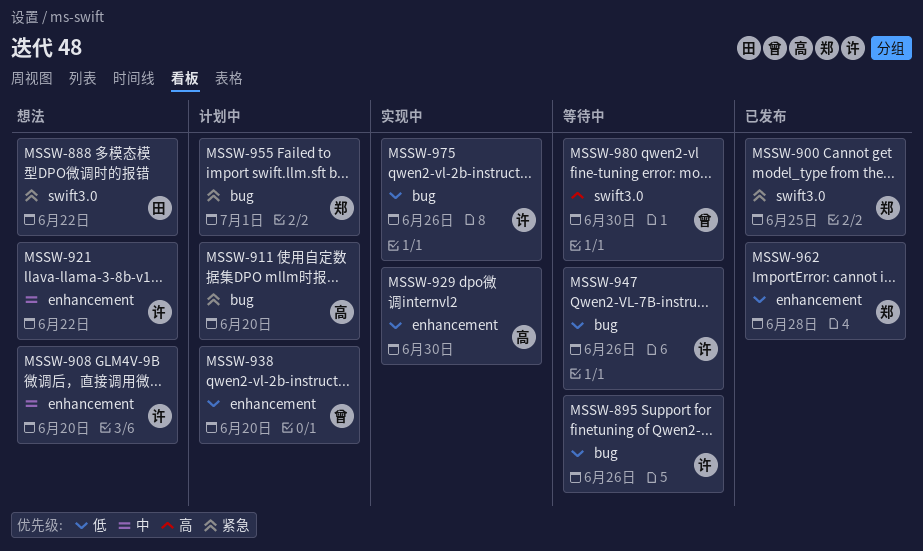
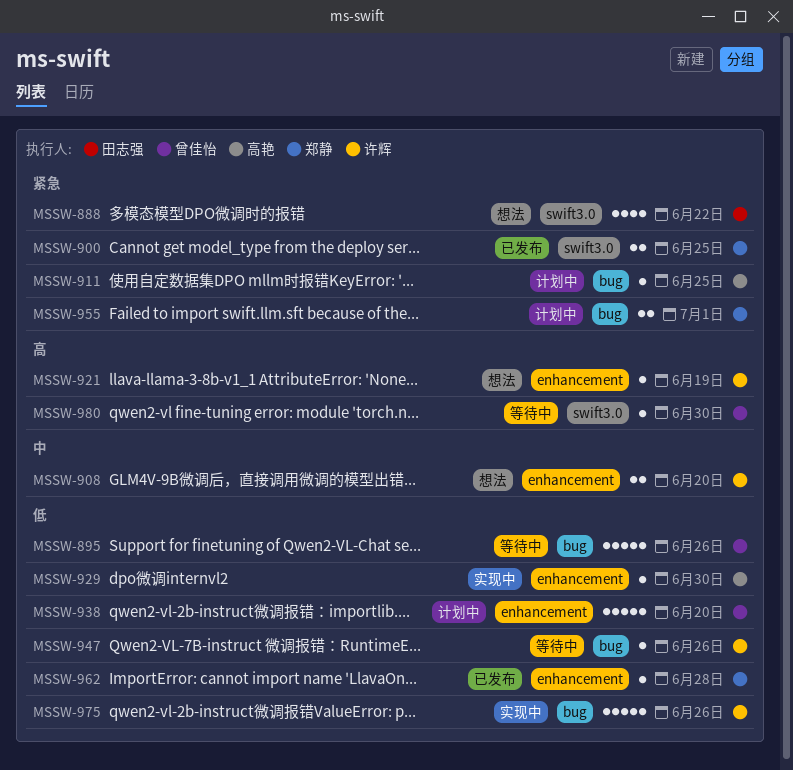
MSSW-895, owner: 许辉 -> 曾佳怡
MSSW-911, due: Jun 20 -> Jun 25
MSSW-921, priority: 中 -> 高
MSSW-921, due: Jun 22 -> Jun 19

